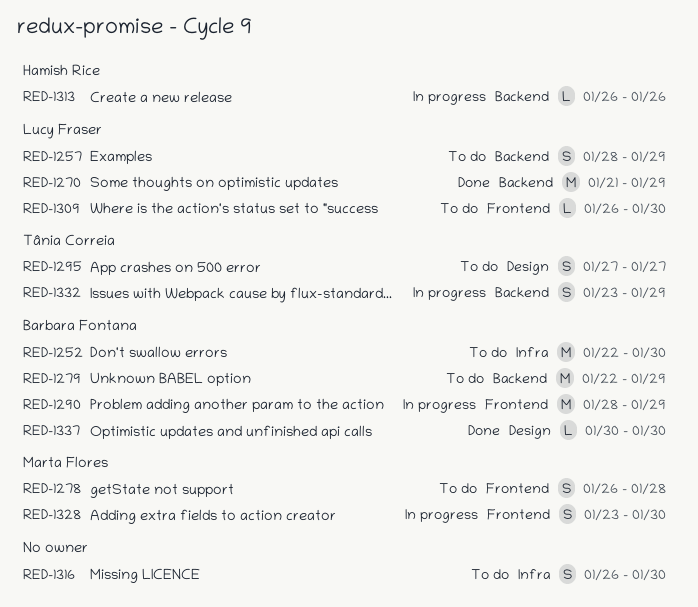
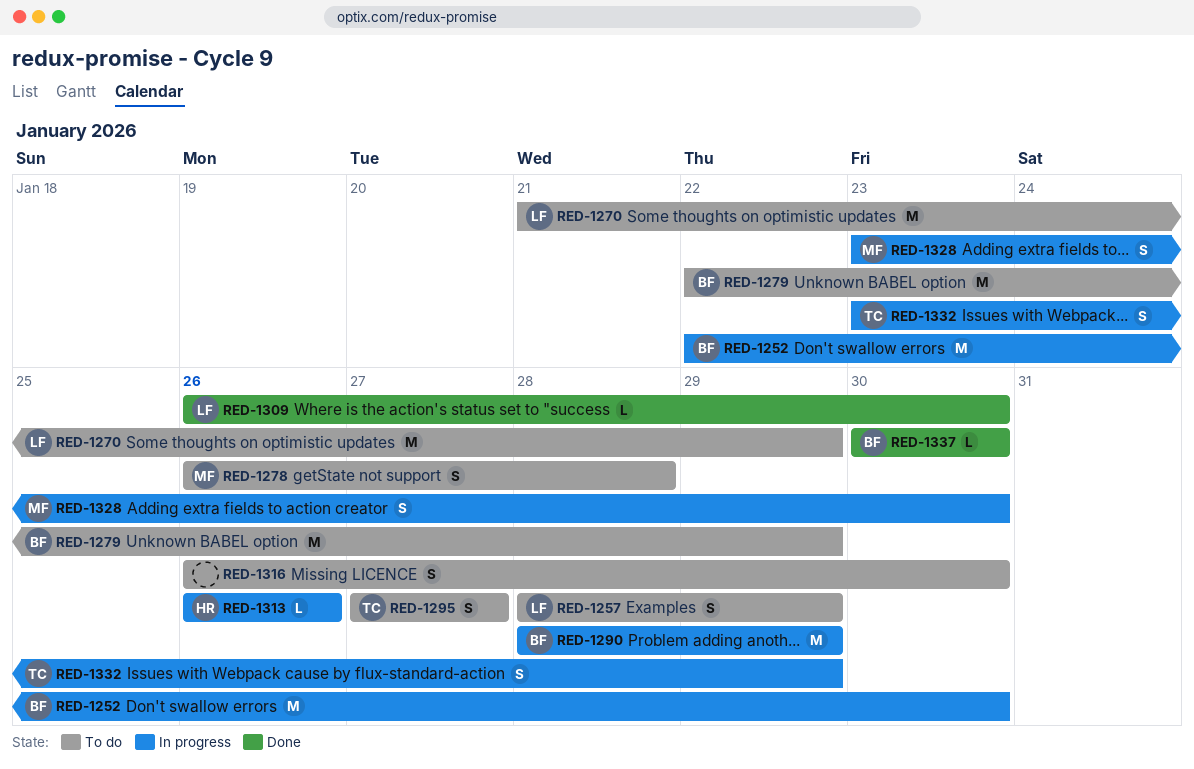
RED-1252, status: To do -> In progress
RED-1270, status: Done -> To do
RED-1309, status: To do -> Done

